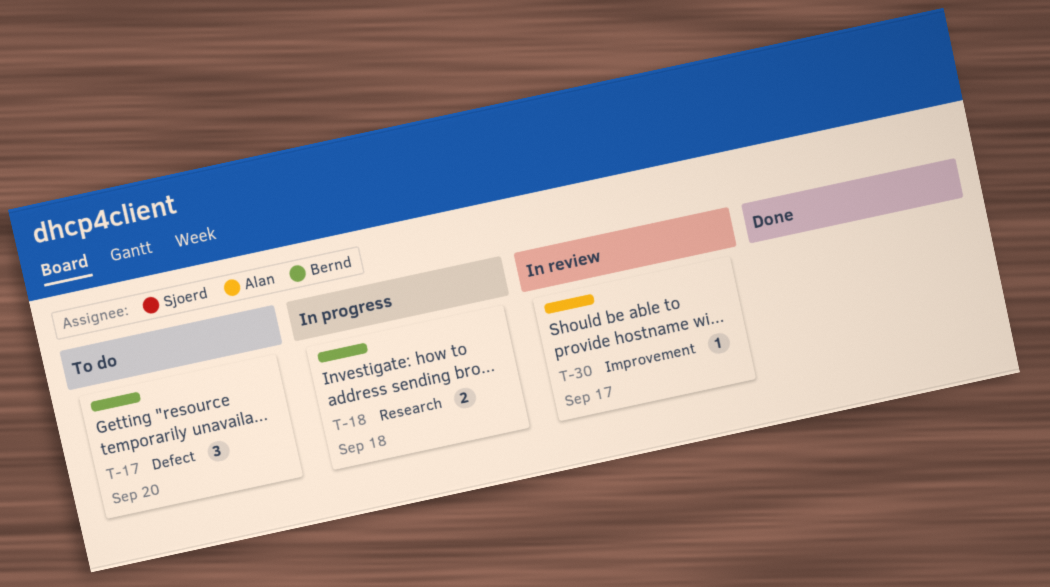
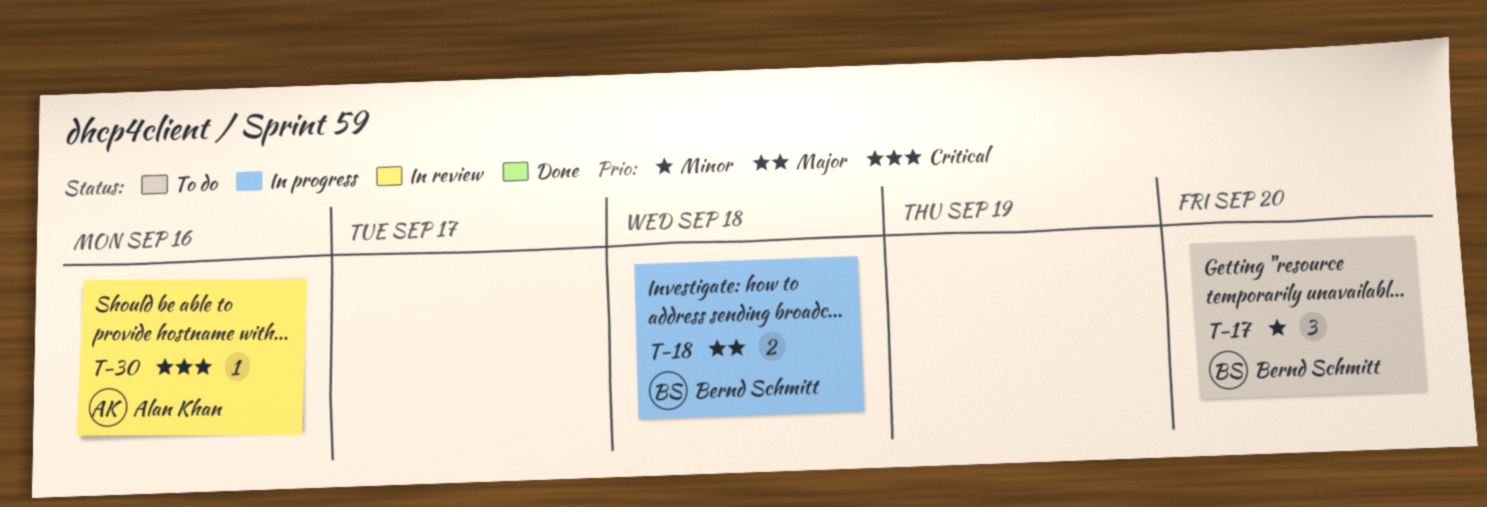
T-30, due: Sep 17 -> Sep 16

